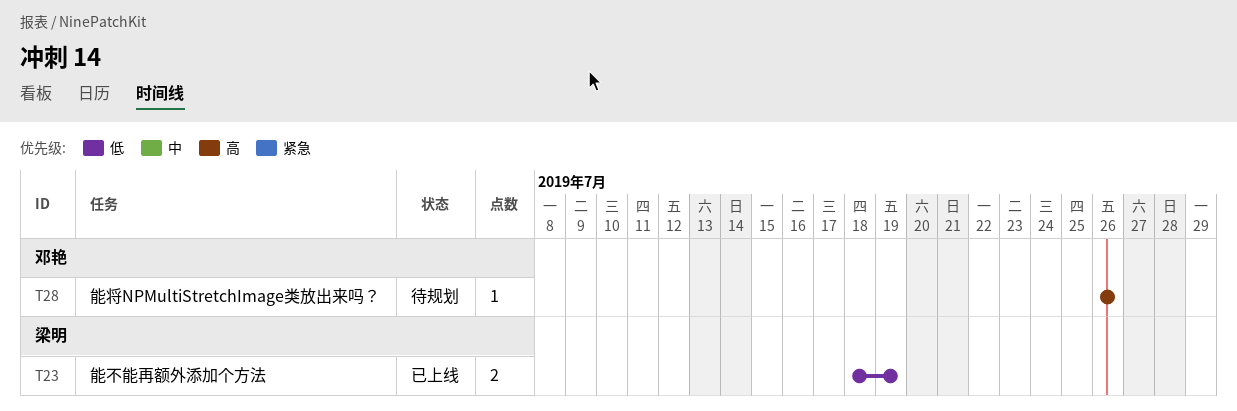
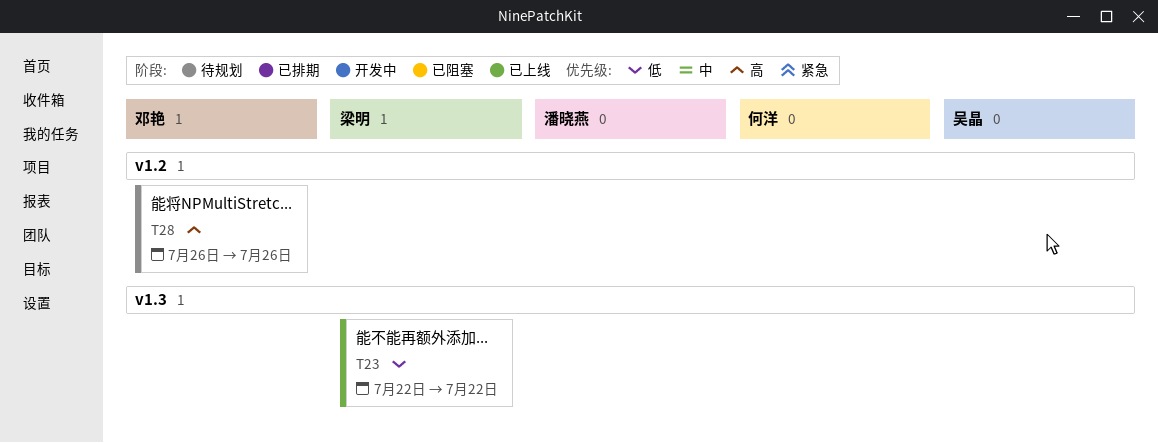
T23, start: Jul 18 -> Jul 22
T23, due: Jul 19 -> Jul 22

